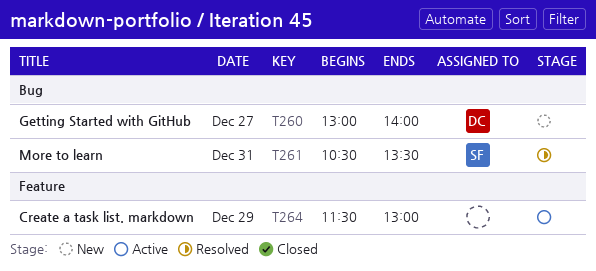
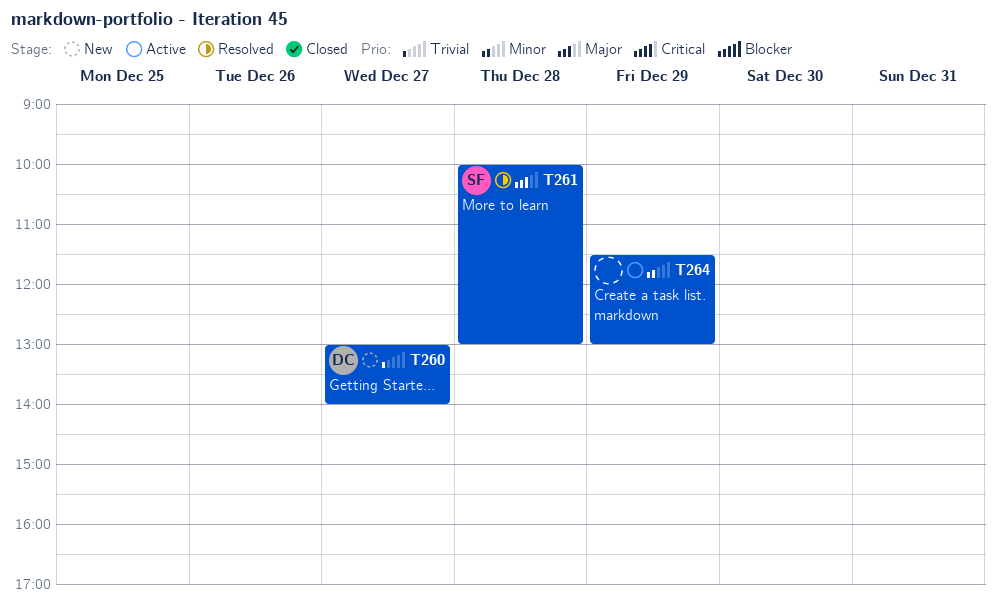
T261, day: Dec 31 -> Dec 28
T261, begins: 10:30 -> 10:00
T261, ends: 13:30 -> 13:00

